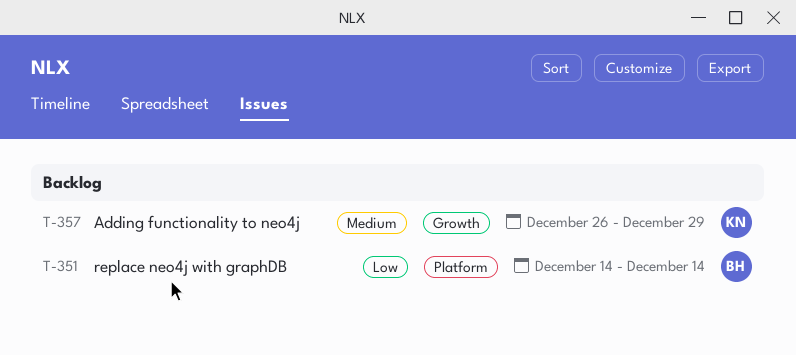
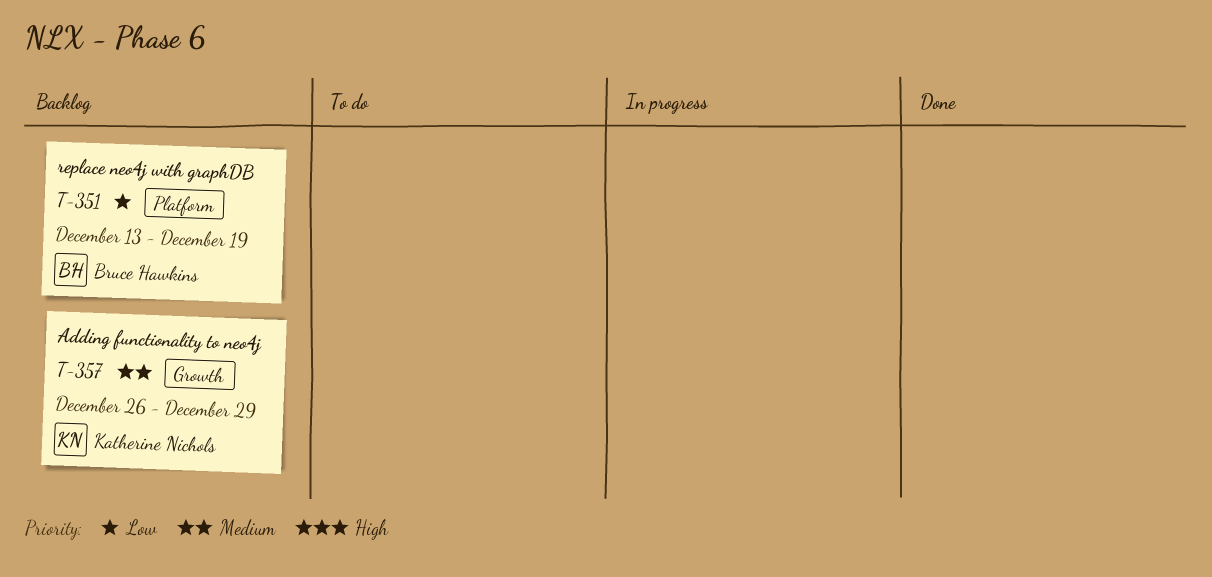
T-351, start: Dec 14 -> Dec 13
T-351, due: Dec 14 -> Dec 19

